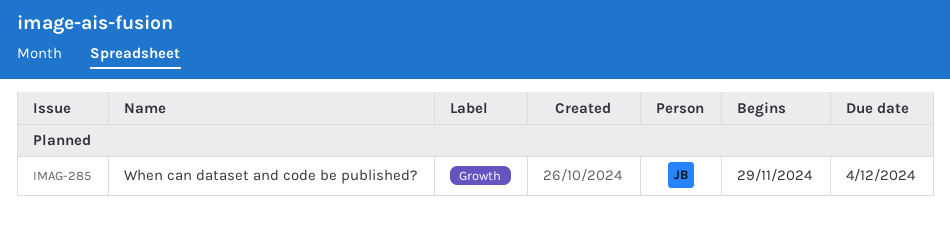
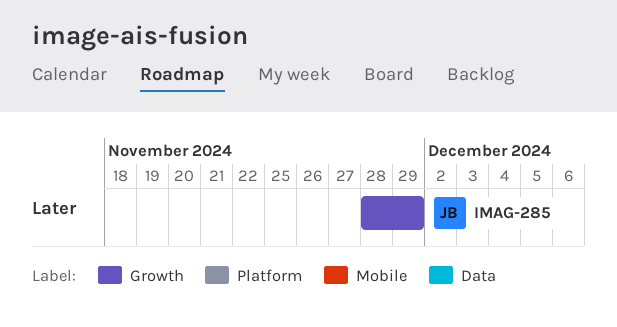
IMAG-285, start: Nov 29 -> Nov 28
IMAG-285, due: Dec 4 -> Nov 29

